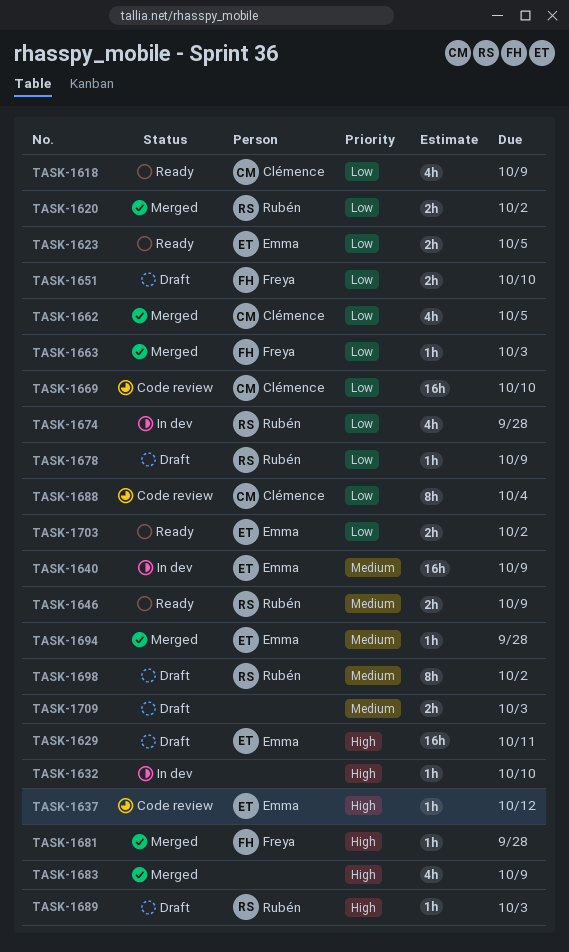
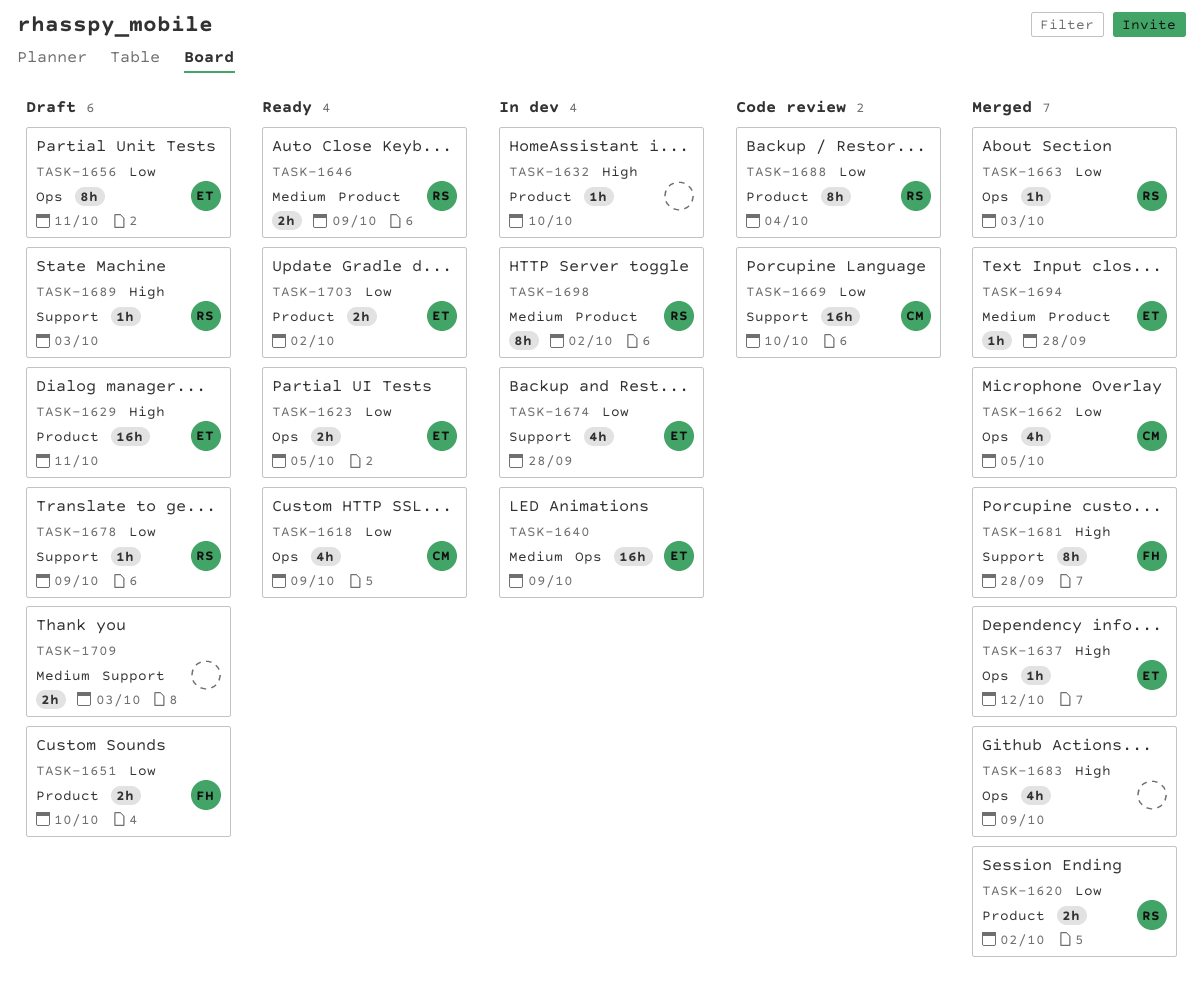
TASK-1637, status: Code review -> Merged
TASK-1656: none -> present
TASK-1663, owner: Freya -> Rubén
TASK-1674, owner: Rubén -> Emma
TASK-1681, estimate: 1h -> 8h
TASK-1688, owner: Clémence -> Rubén
TASK-1698, status: Draft -> In dev

